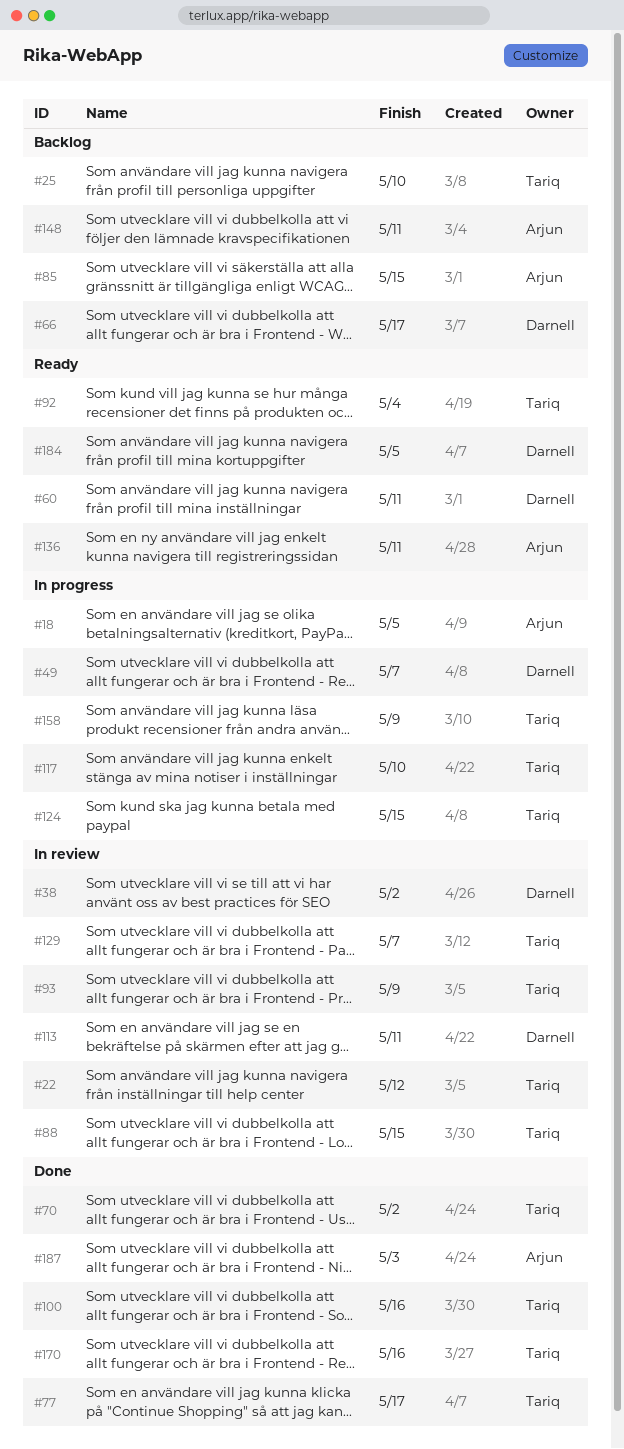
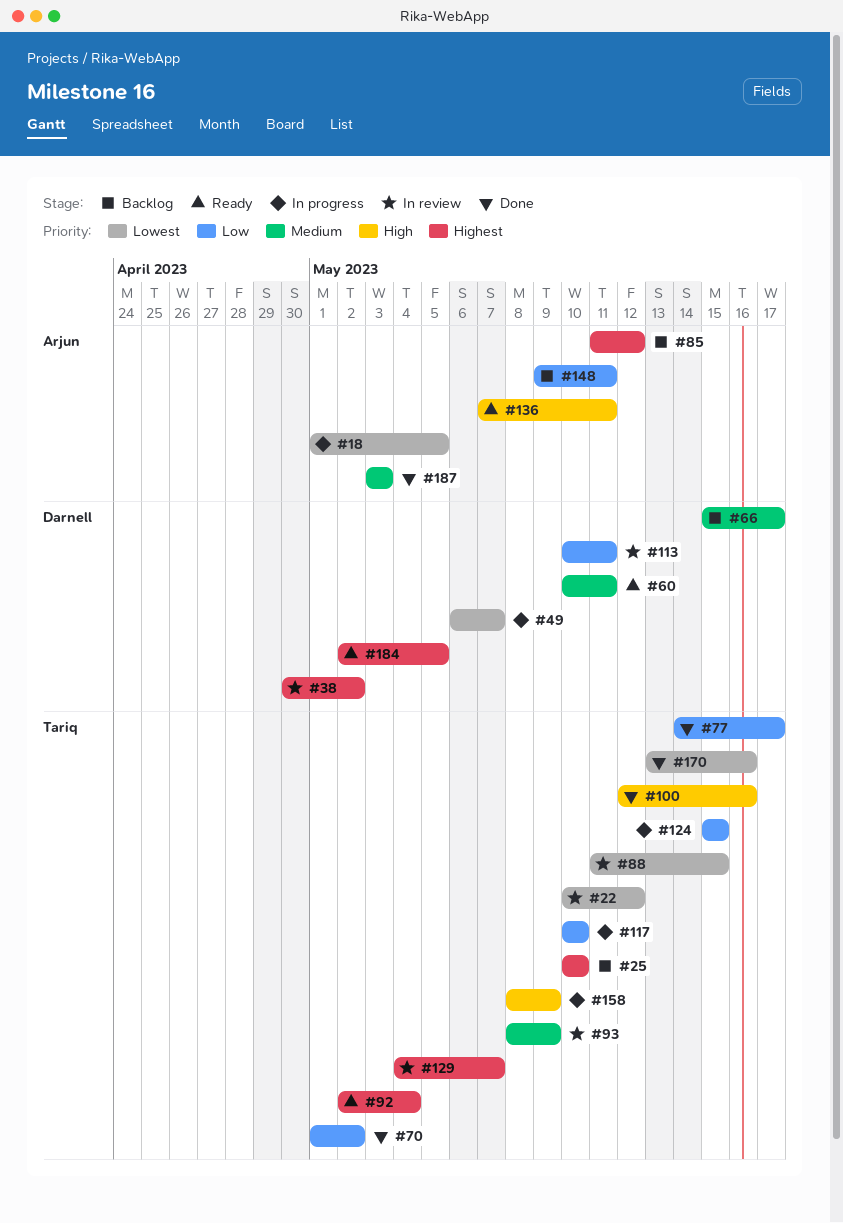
#85, due: May 15 -> May 12

